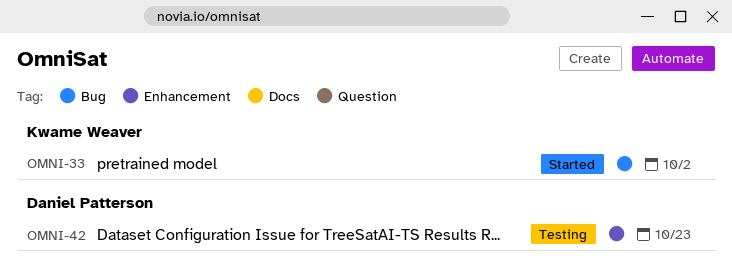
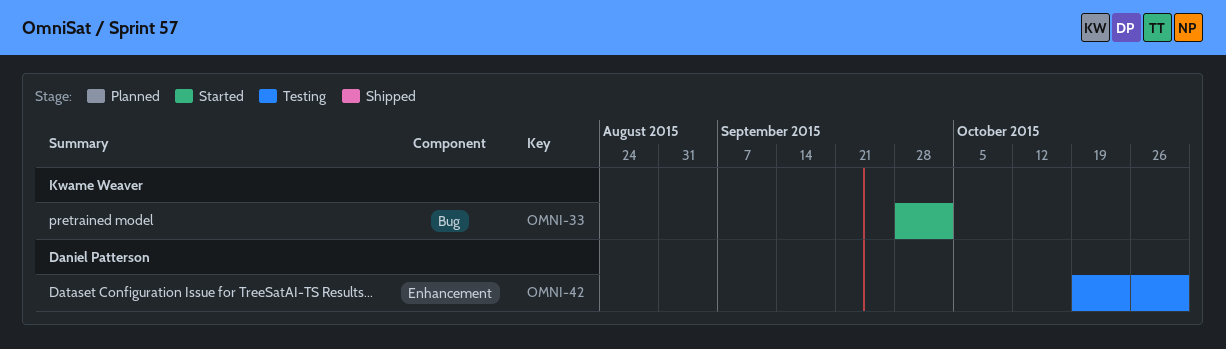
OMNI-42, due: Oct 23 -> Oct 30

